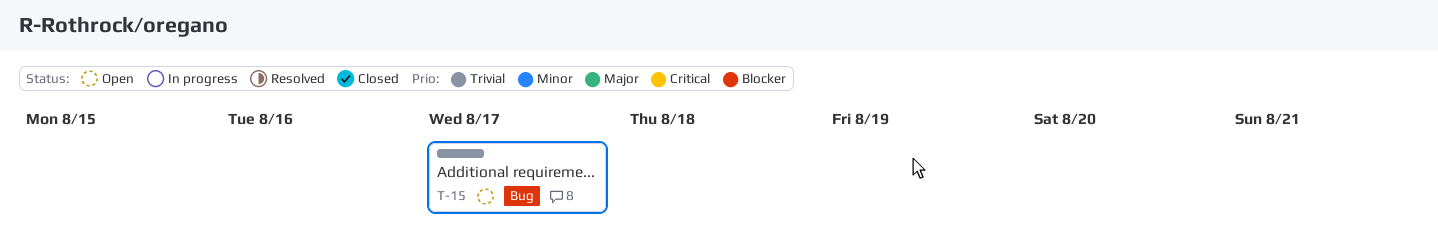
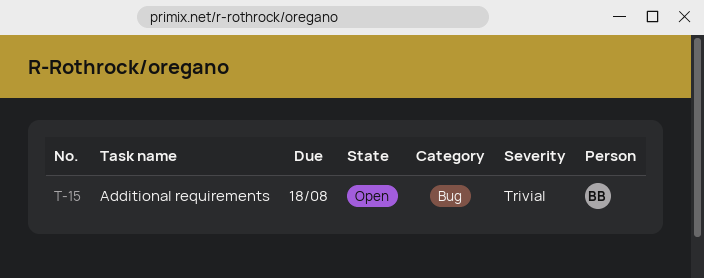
T-15, due: Aug 17 -> Aug 18

